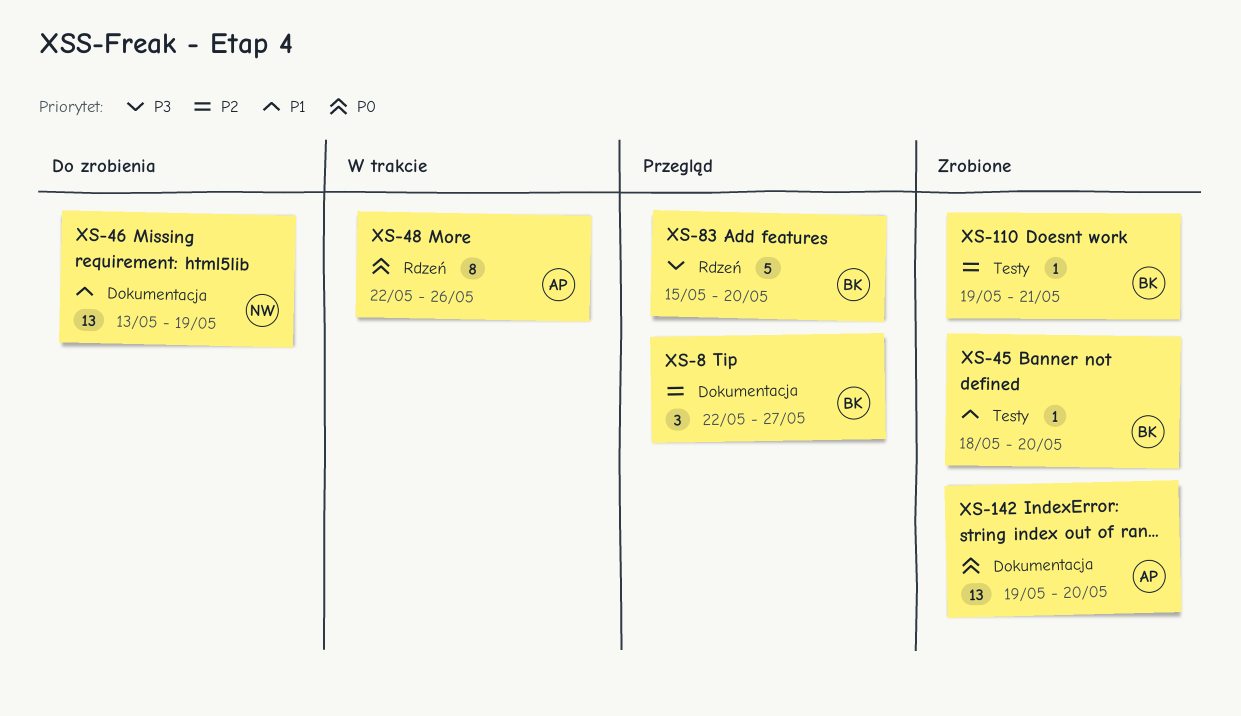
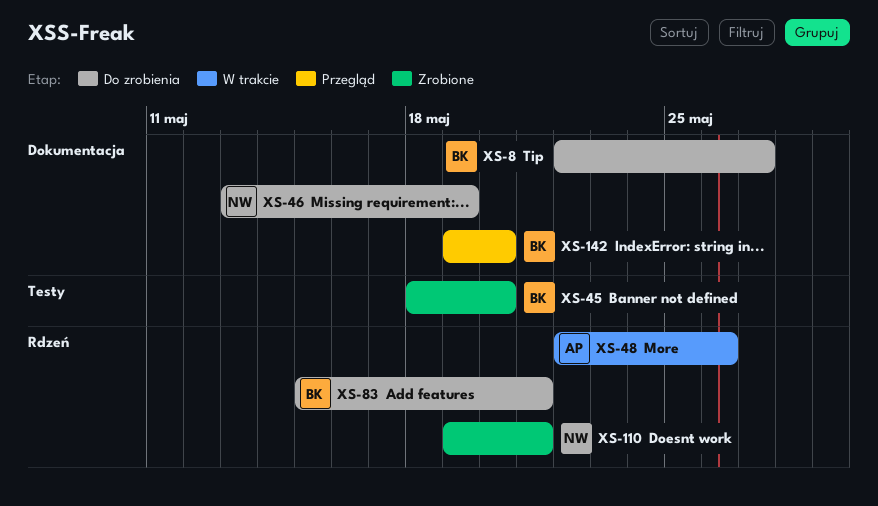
XS-8, status: Przegląd -> Do zrobienia
XS-83, status: Przegląd -> Do zrobienia
XS-83, due: May 20 -> May 21
XS-110, owner: BK -> NW
XS-110, label: Testy -> Rdzeń
XS-142, status: Zrobione -> Przegląd
XS-142, owner: AP -> BK

